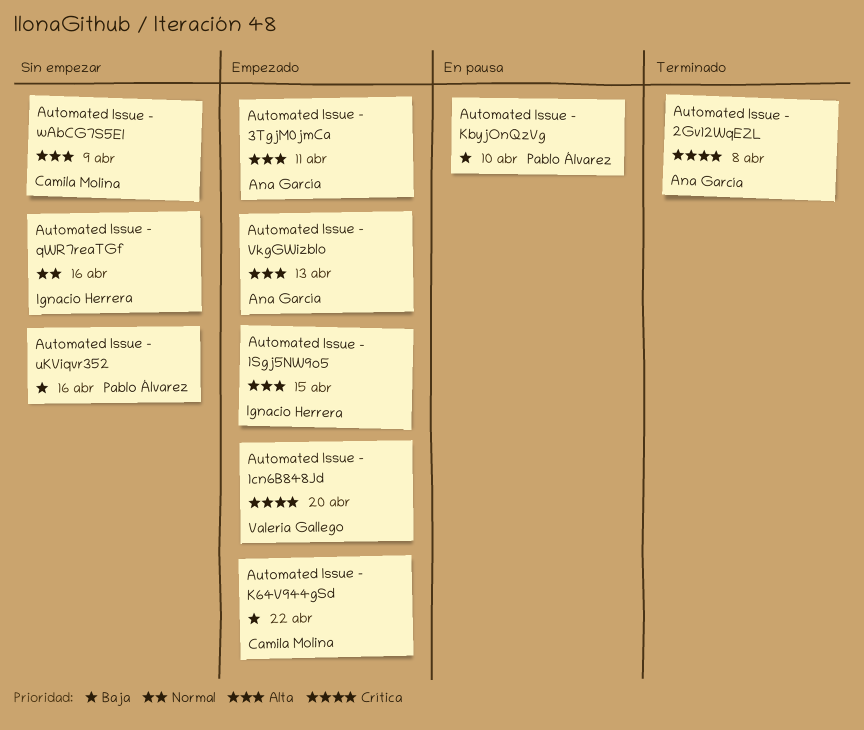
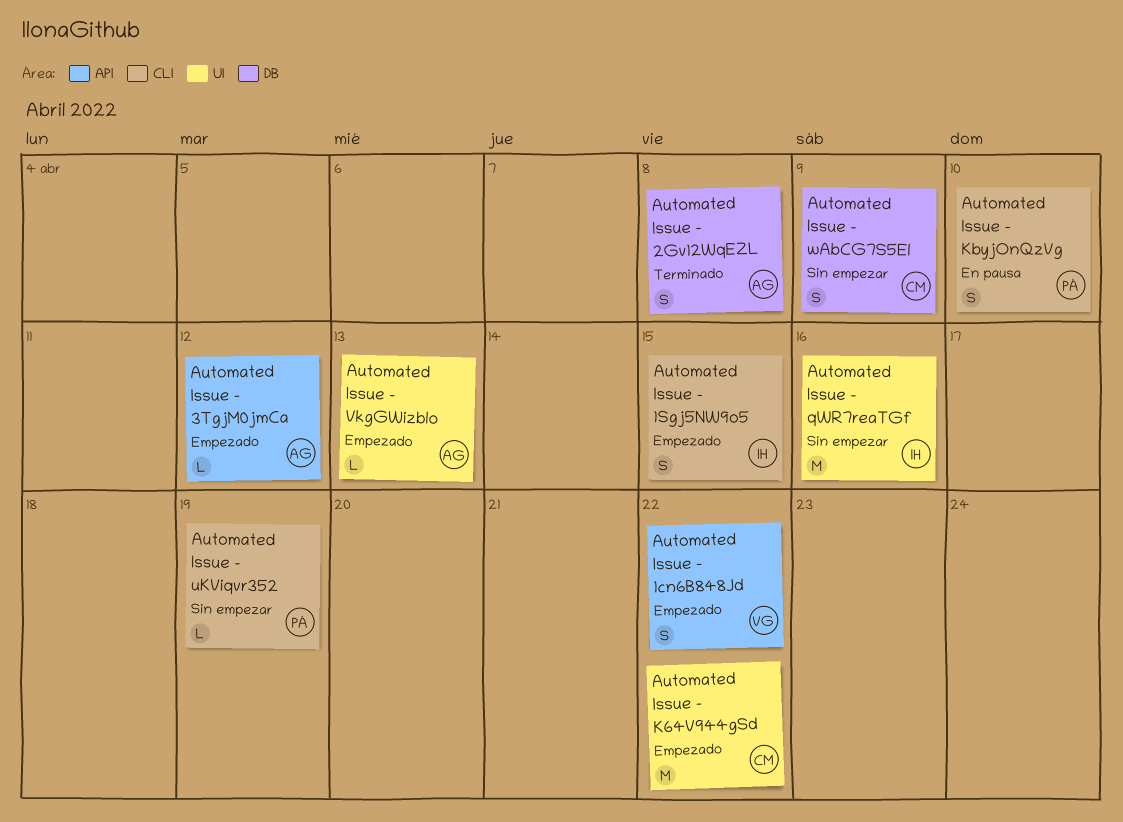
Automated Issue - 1cn6B848Jd, due: Apr 20 -> Apr 22
Automated Issue - 3TgjM0jmCa, due: Apr 11 -> Apr 12
Automated Issue - uKViqvr352, due: Apr 16 -> Apr 19

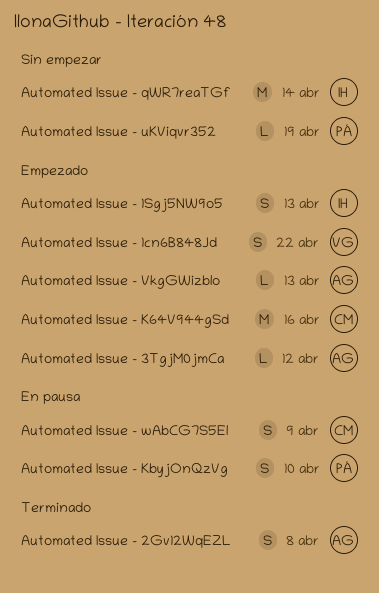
Automated Issue - 1Sgj5NW9o5, due: Apr 15 -> Apr 13
Automated Issue - K64V944gSd, due: Apr 22 -> Apr 16
Automated Issue - qWR7reaTGf, due: Apr 16 -> Apr 14
Automated Issue - wAbCG7S5El, status: Sin empezar -> En pausa

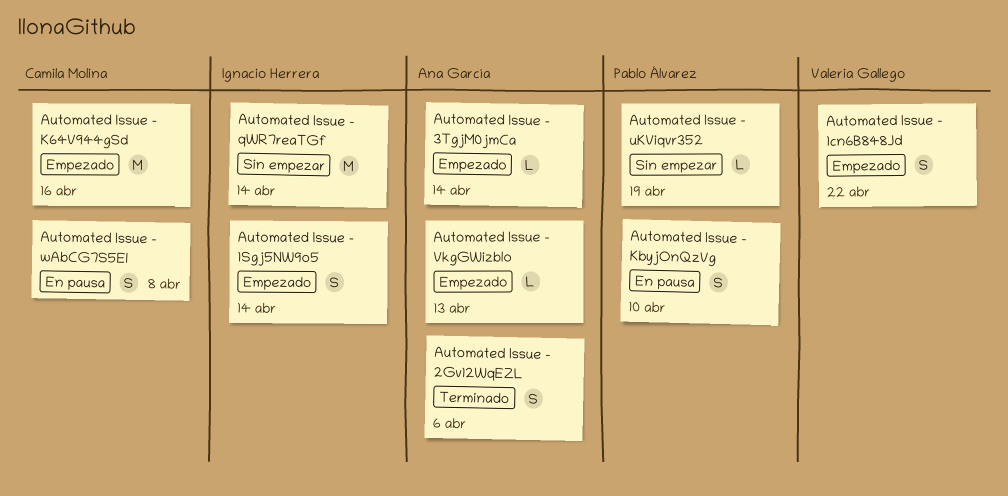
Automated Issue - 1Sgj5NW9o5, due: Apr 13 -> Apr 14
Automated Issue - 2Gv12WqEZL, due: Apr 8 -> Apr 6
Automated Issue - 3TgjM0jmCa, due: Apr 12 -> Apr 14
Automated Issue - wAbCG7S5El, due: Apr 9 -> Apr 8

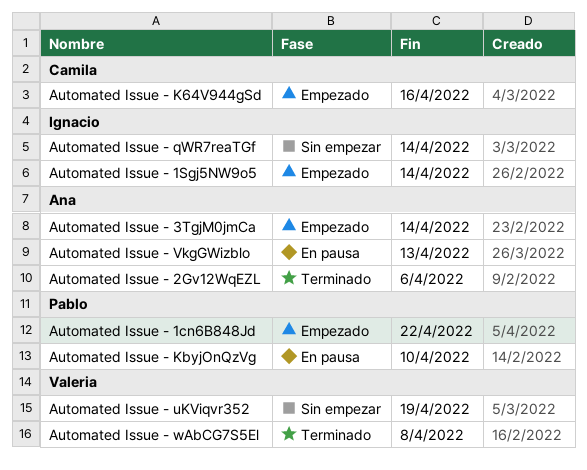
Automated Issue - 1cn6B848Jd, owner: Valeria Gallego -> Pablo Álvarez
Automated Issue - uKViqvr352, owner: Pablo Álvarez -> Valeria Gallego
Automated Issue - VkgGWizblo, status: Empezado -> En pausa
Automated Issue - wAbCG7S5El, status: En pausa -> Terminado
Automated Issue - wAbCG7S5El, owner: Camila Molina -> Valeria Gallego

